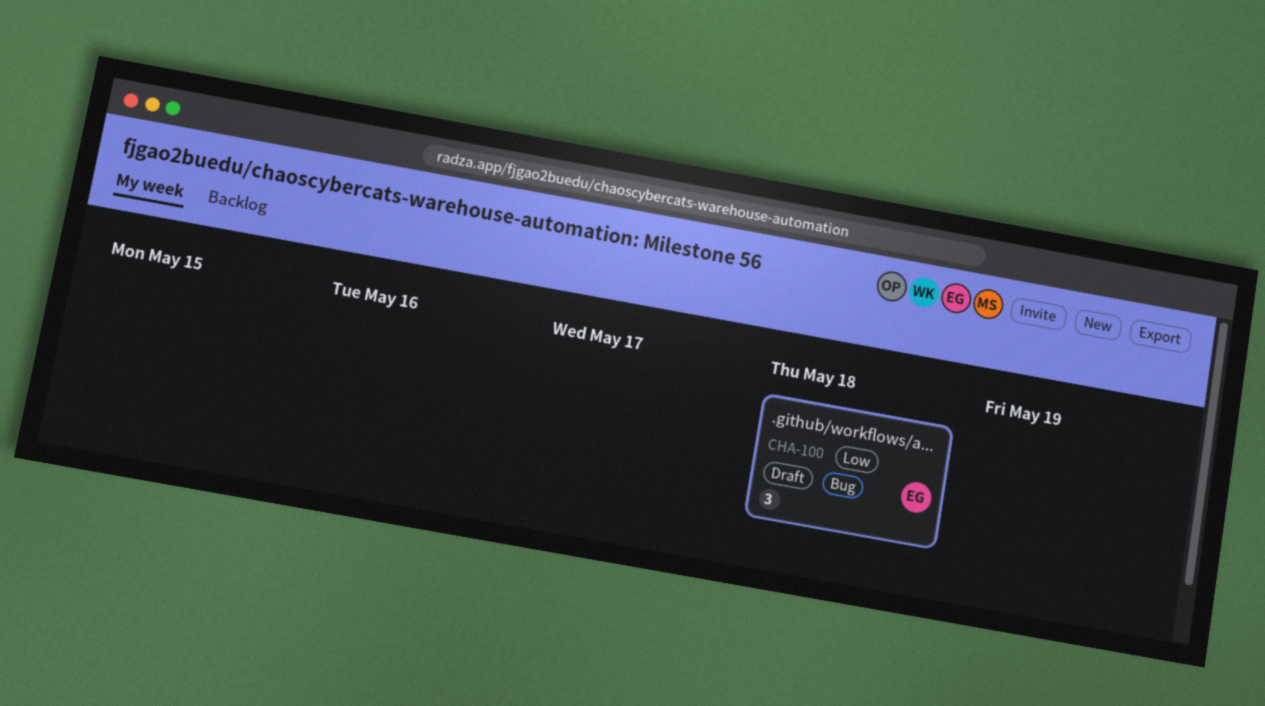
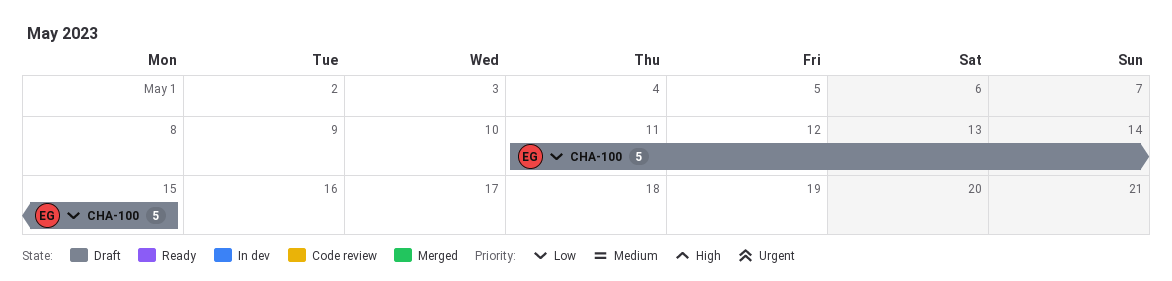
CHA-100, estimate: 3 -> 5
CHA-100, due: May 18 -> May 15

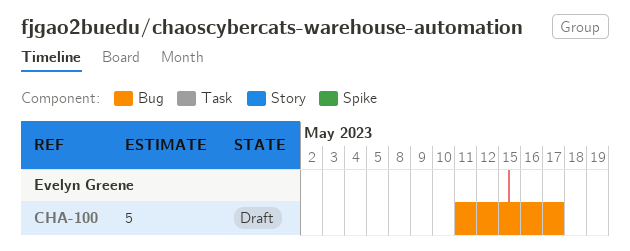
CHA-100, due: May 15 -> May 17

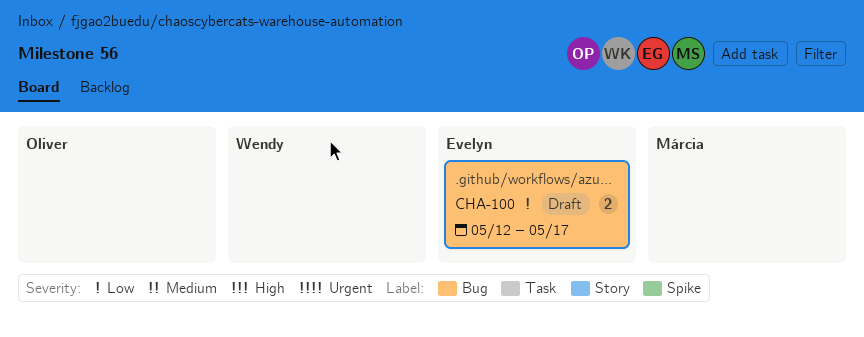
CHA-100, estimate: 5 -> 2
CHA-100, start: May 11 -> May 12

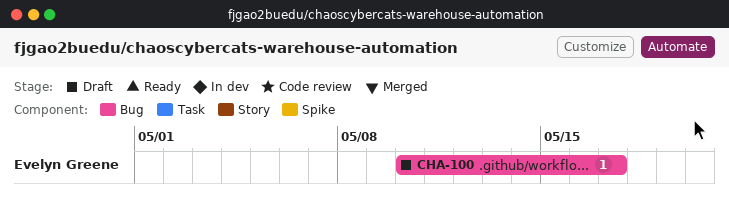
CHA-100, estimate: 2 -> 1
CHA-100, start: May 12 -> May 10

